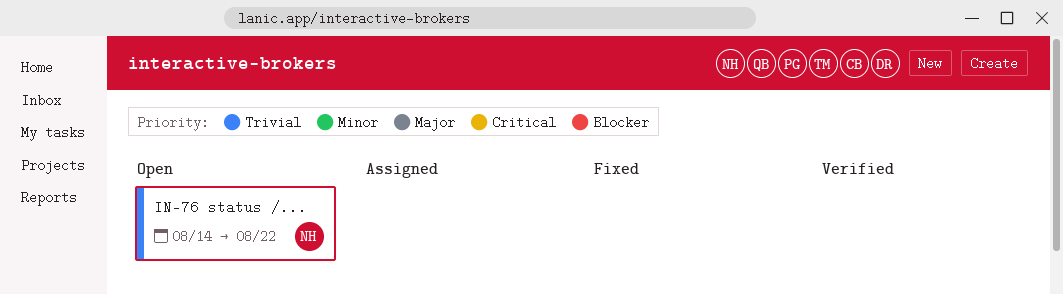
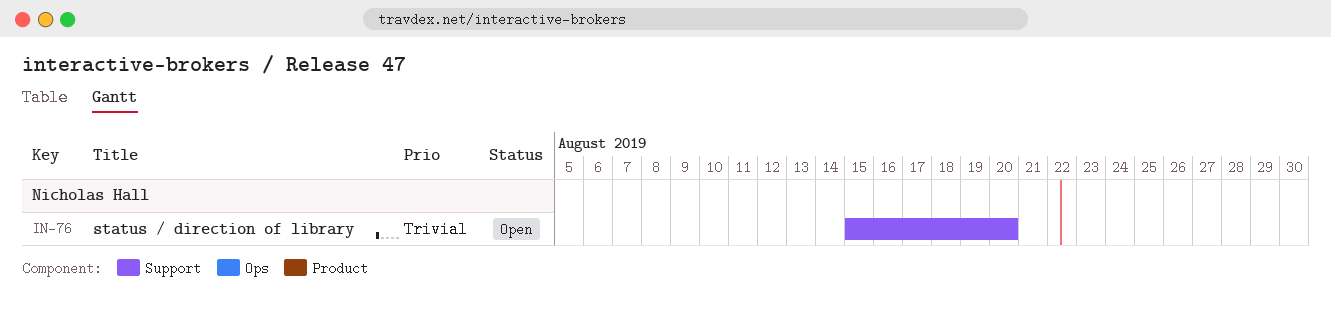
IN-76, start: Aug 14 -> Aug 15
IN-76, due: Aug 22 -> Aug 20

